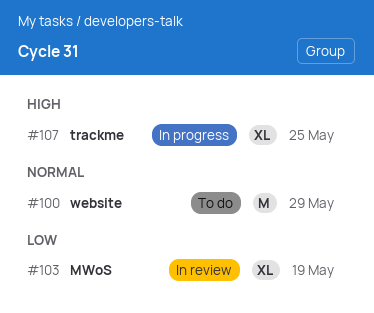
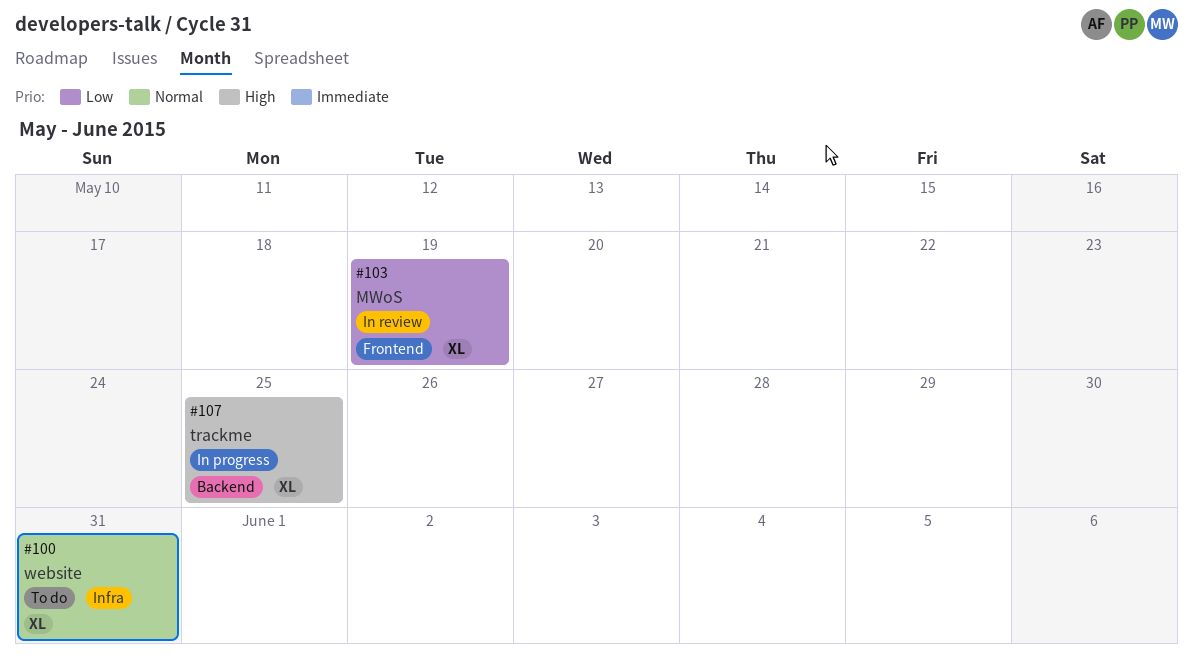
#100, estimate: M -> XL
#100, due: May 29 -> May 31

